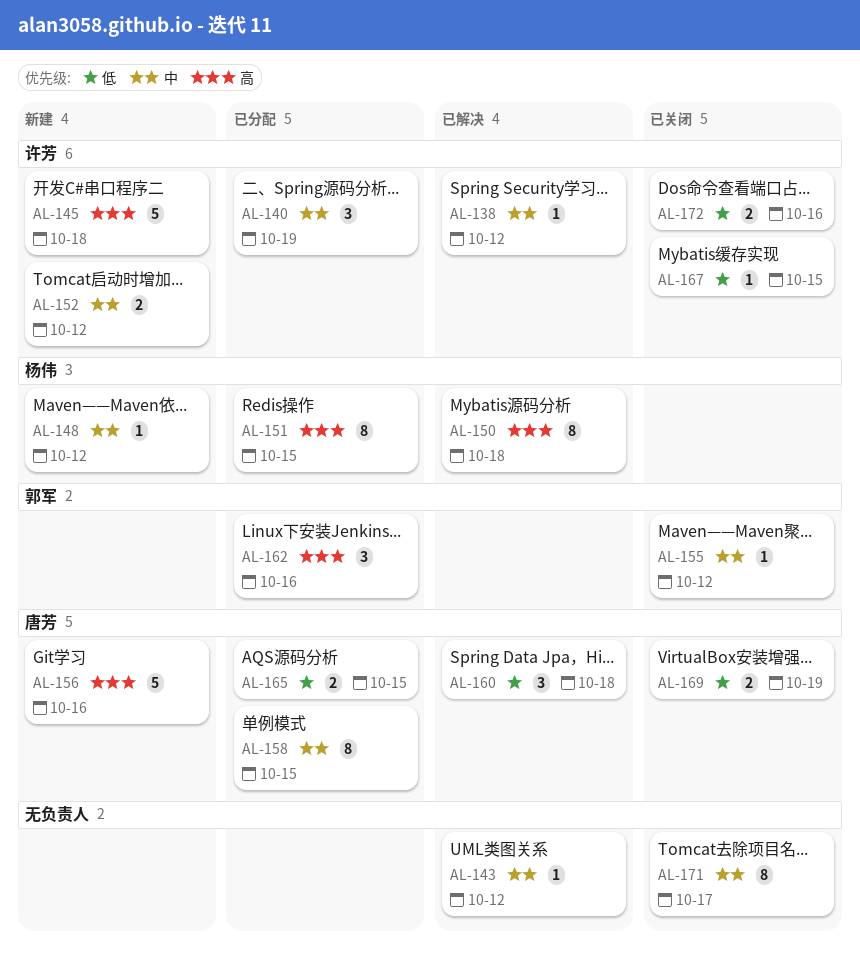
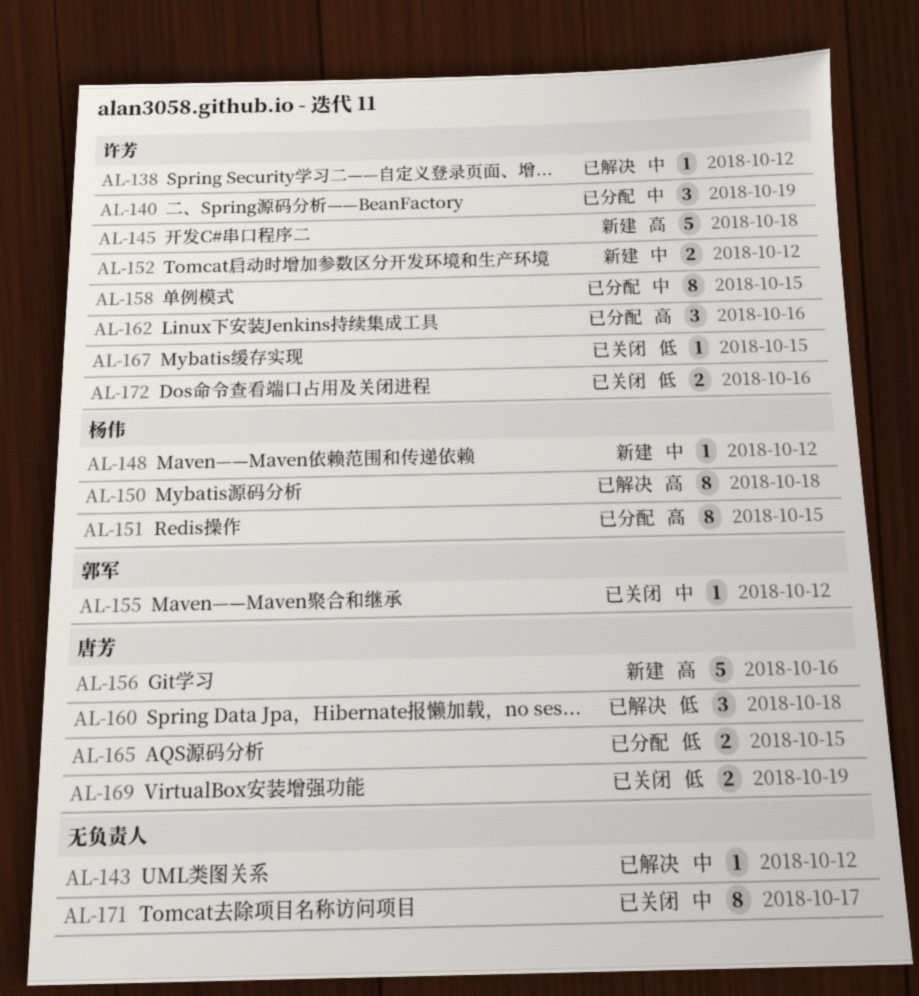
AL-158, owner: 唐芳 -> 许芳
AL-162, owner: 郭军 -> 许芳

